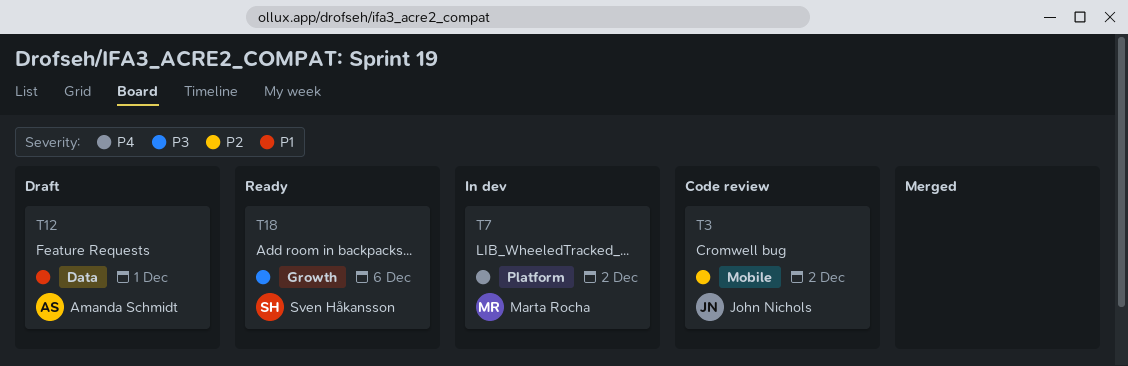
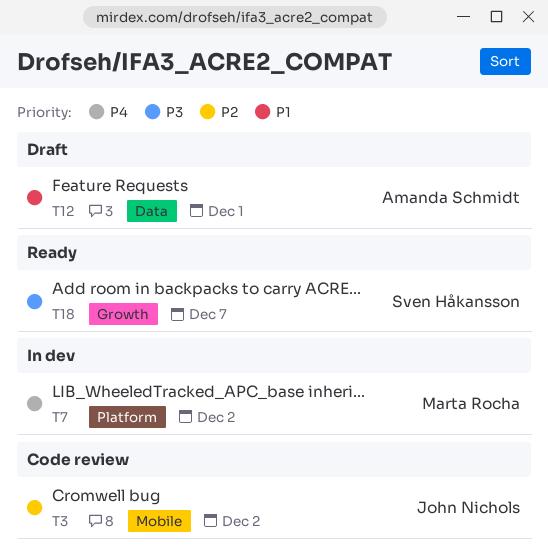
T18, due: Dec 6 -> Dec 7

